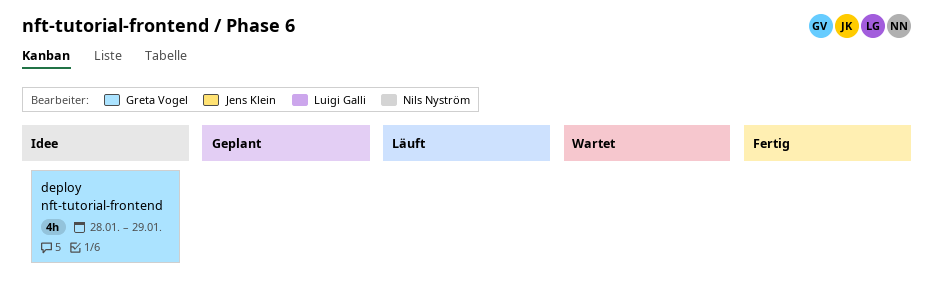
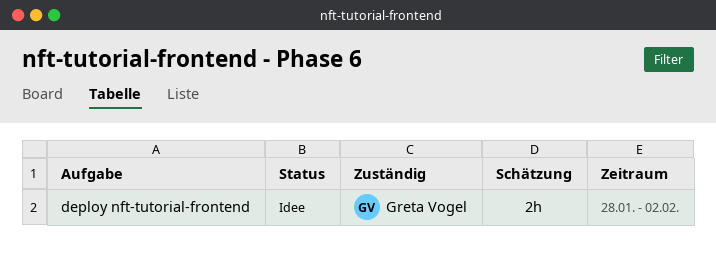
deploy nft-tutorial-frontend, estimate: 4h -> 2h
deploy nft-tutorial-frontend, due: Jan 29 -> Feb 2

